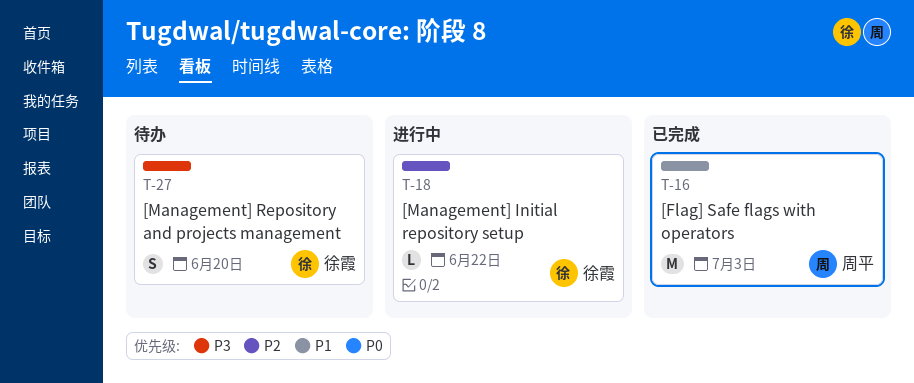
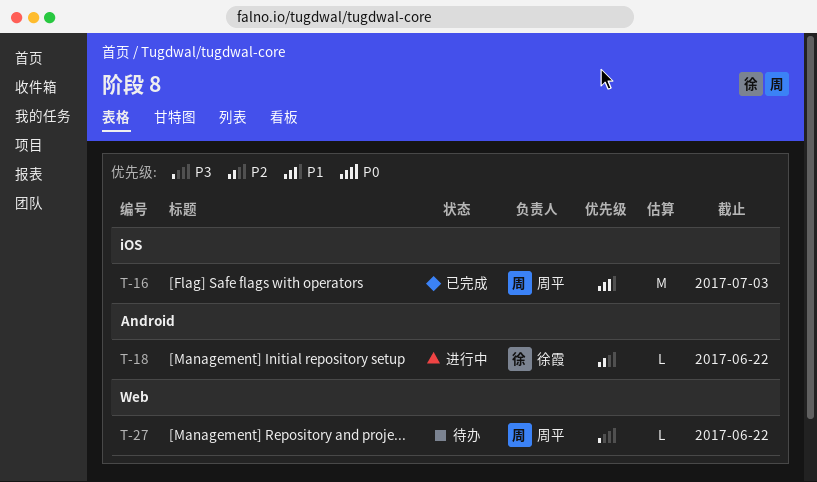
T-27, owner: 徐霞 -> 周平
T-27, estimate: S -> L
T-27, due: Jun 20 -> Jun 22

